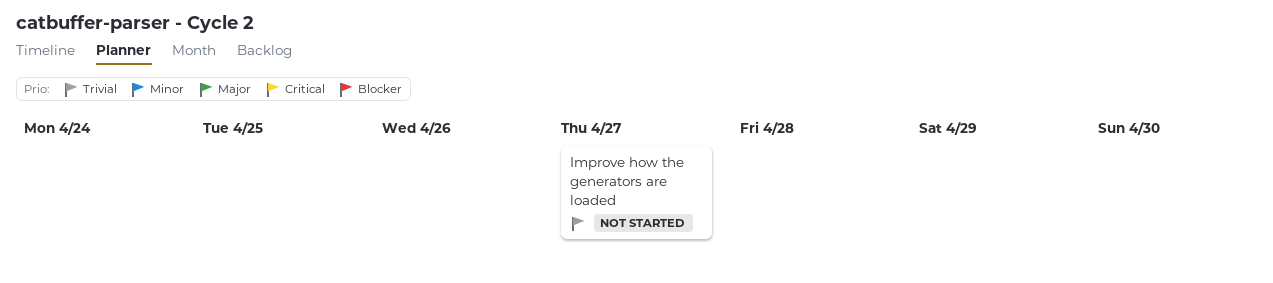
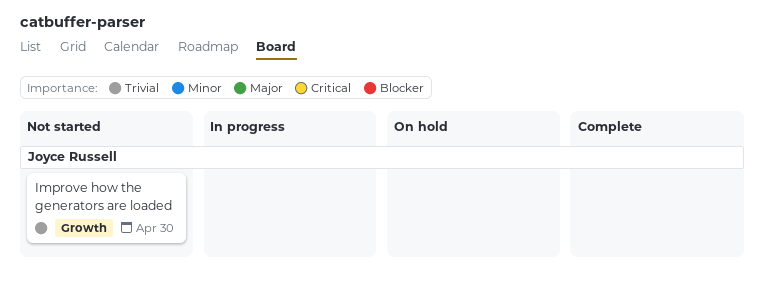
Improve how the generators are loaded, due: Apr 27 -> Apr 30

